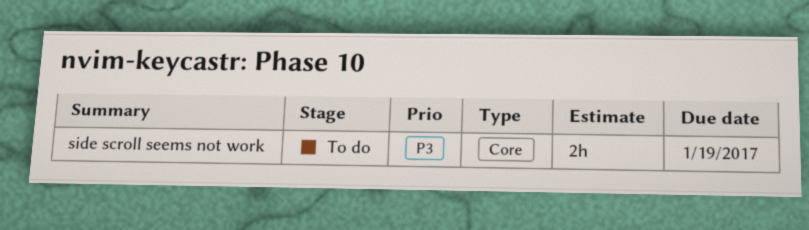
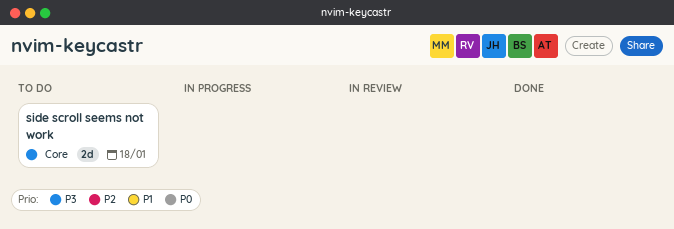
side scroll seems not work, estimate: 2h -> 2d
side scroll seems not work, due: Jan 19 -> Jan 18

